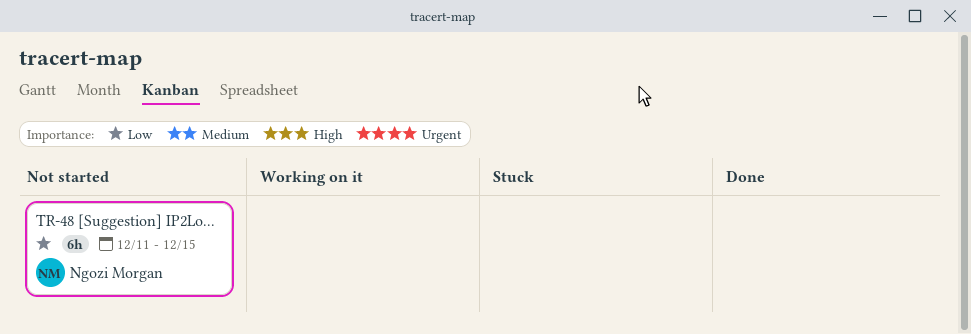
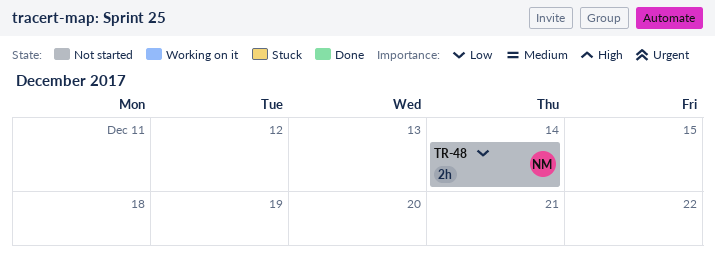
TR-48, estimate: 6h -> 2h
TR-48, due: Dec 15 -> Dec 14

